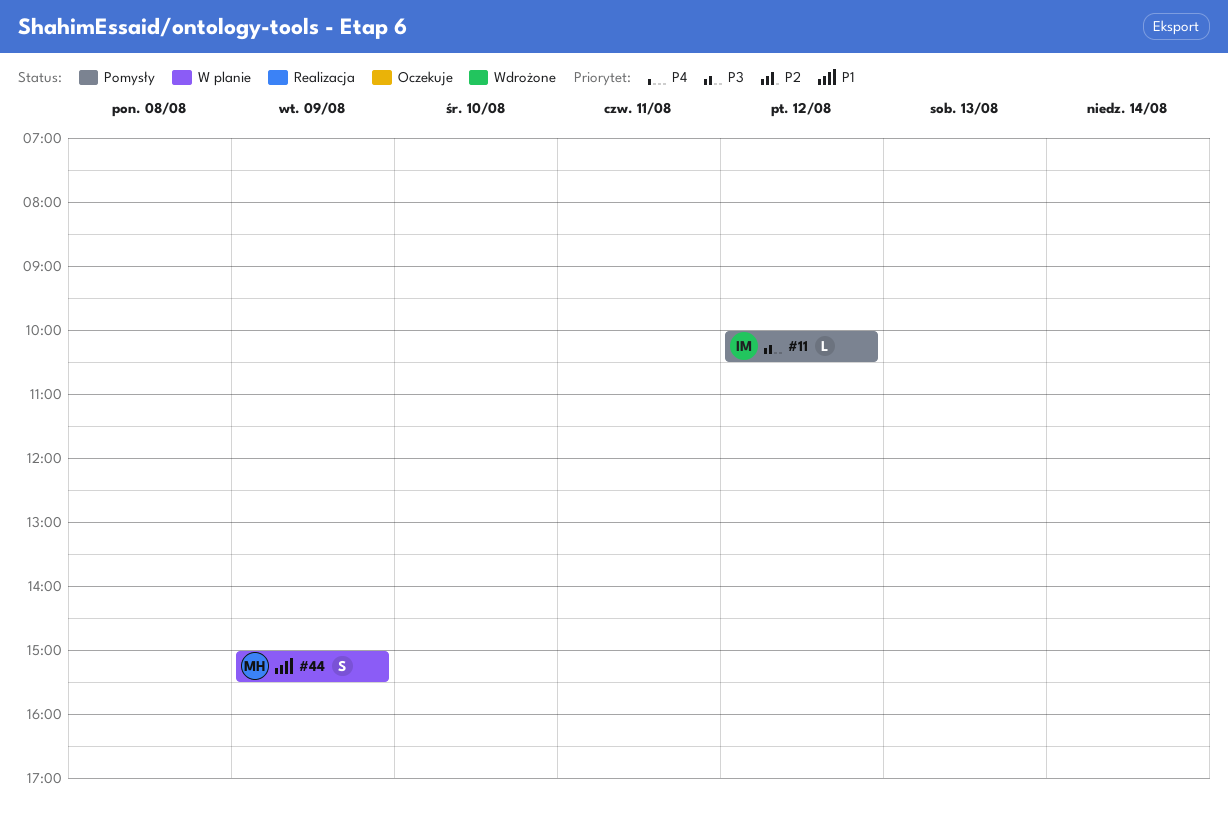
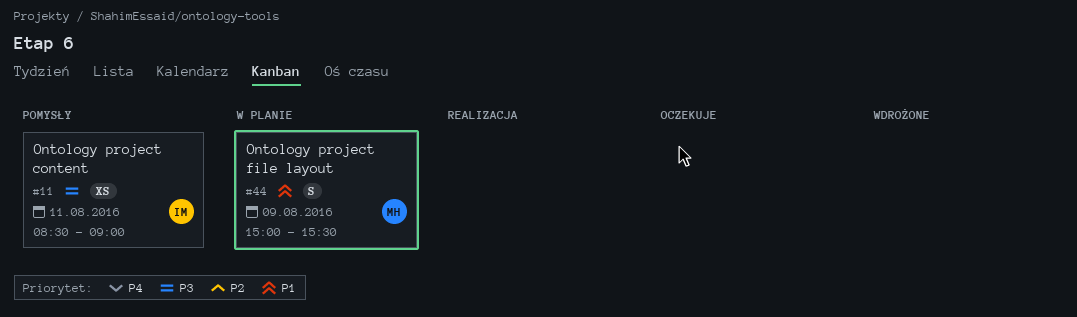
#11, estimate: L -> XS
#11, day: Aug 12 -> Aug 11
#11, begins: 10:00 -> 08:30
#11, ends: 10:30 -> 09:00

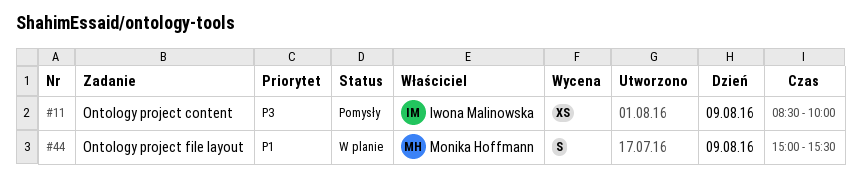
#11, day: Aug 11 -> Aug 9
#11, ends: 09:00 -> 10:00

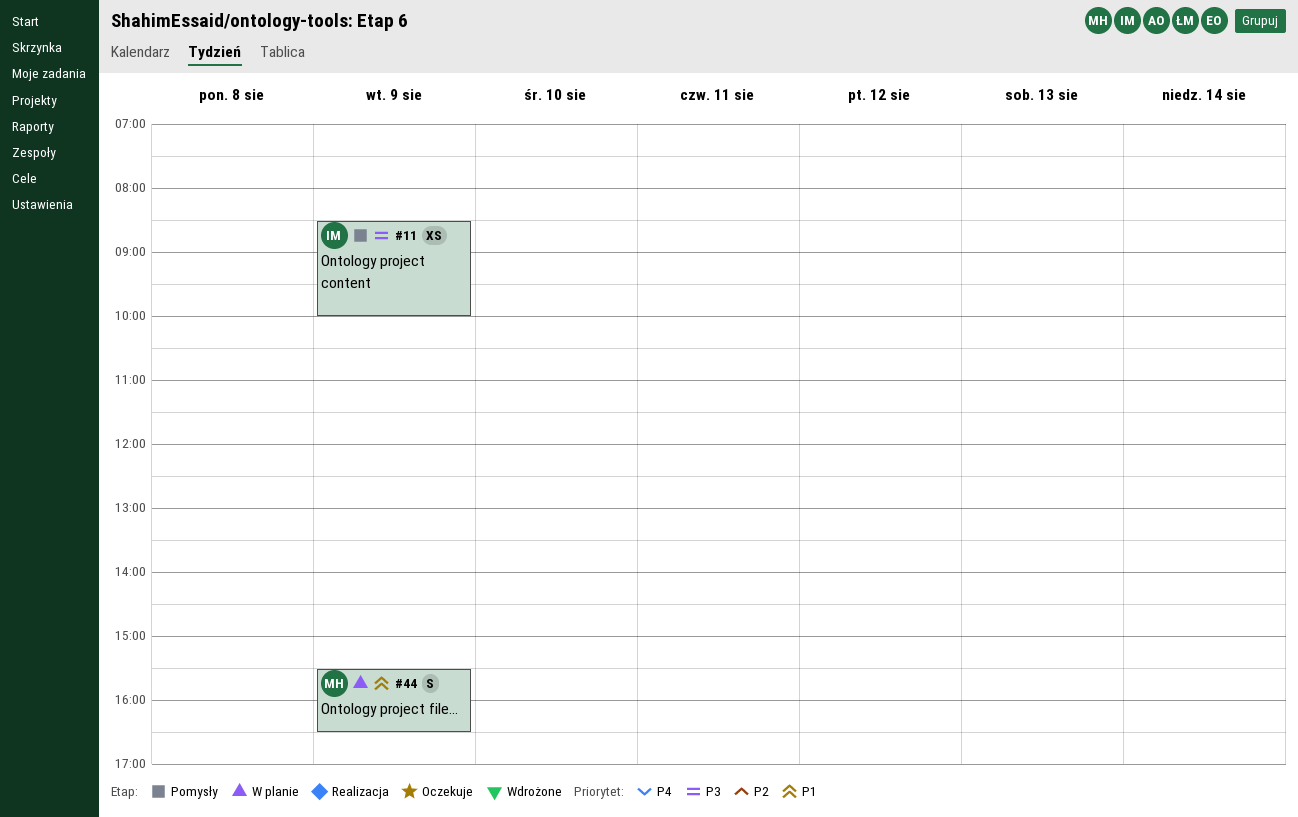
#44, begins: 15:00 -> 15:30
#44, ends: 15:30 -> 16:30

